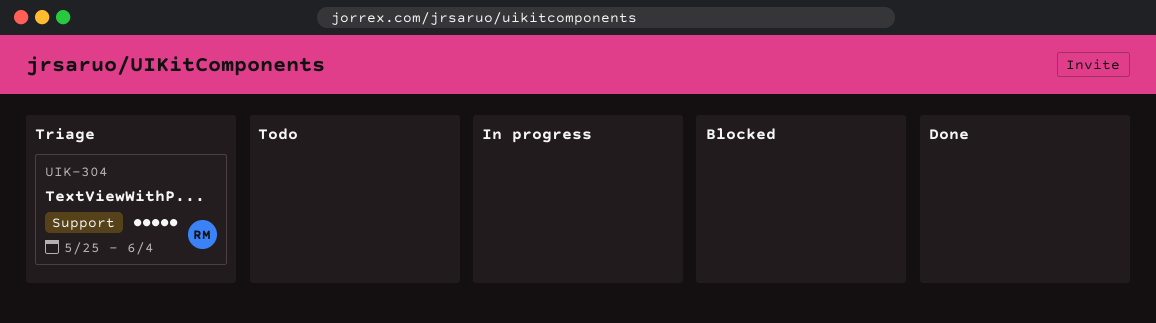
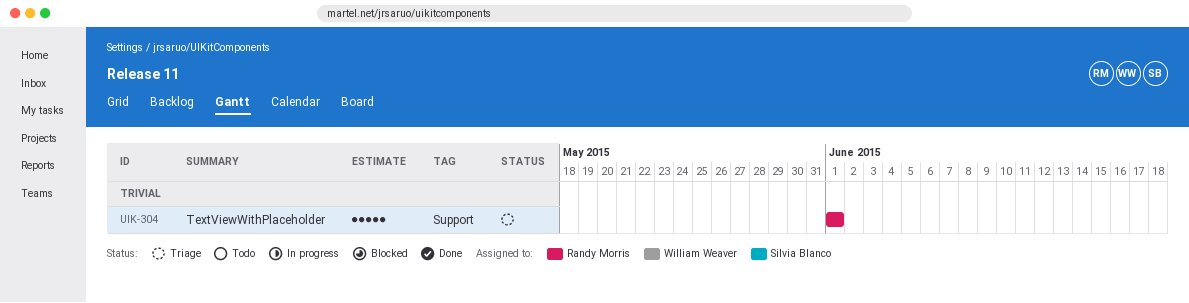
UIK-304, start: May 25 -> Jun 1
UIK-304, due: Jun 4 -> Jun 1

